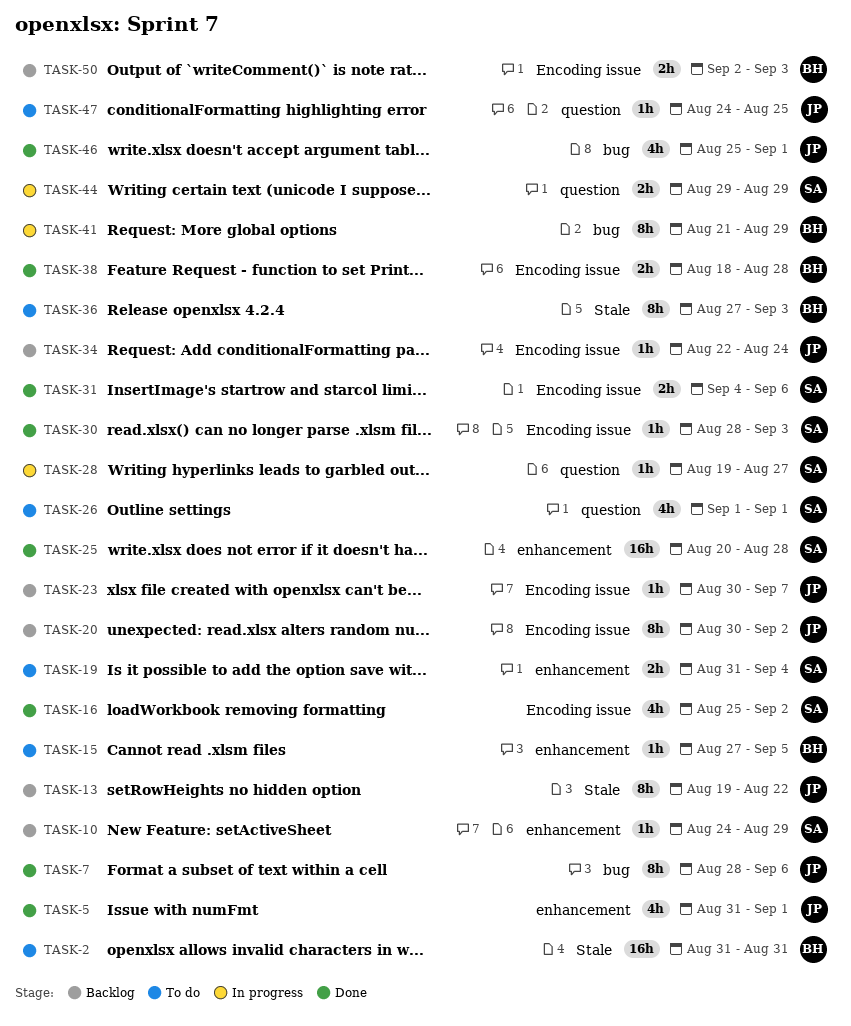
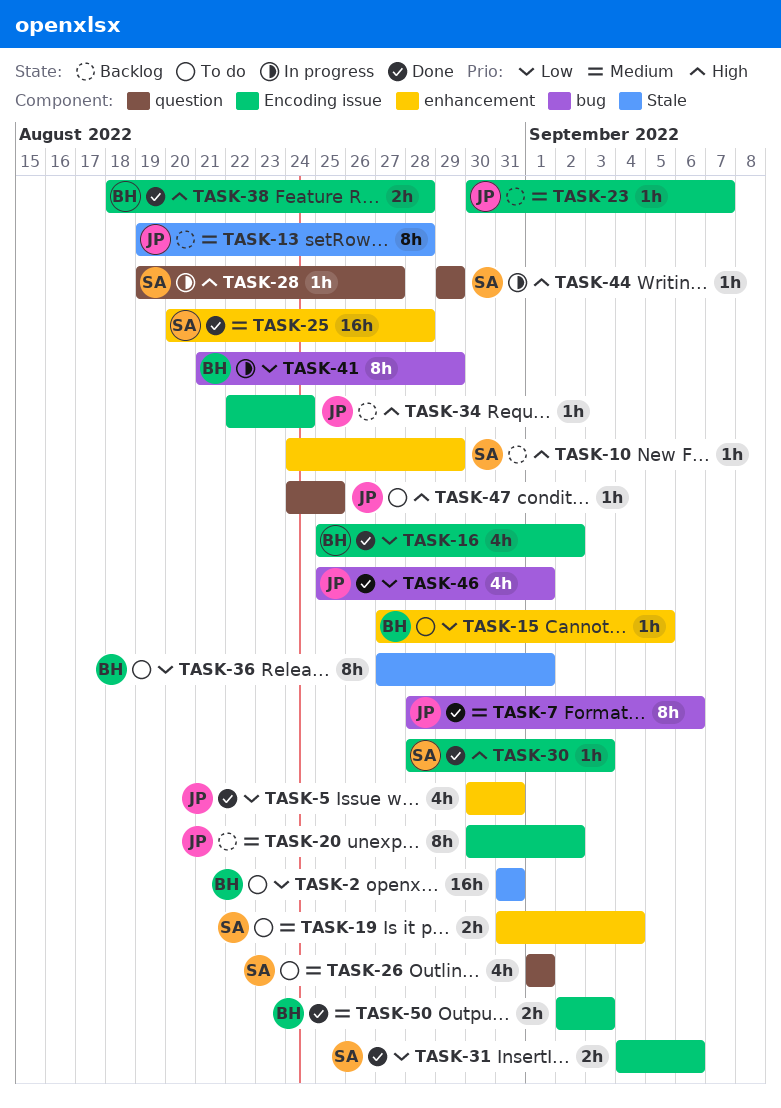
TASK-5, start: Aug 31 -> Aug 30
TASK-5, due: Sep 1 -> Aug 31
TASK-13, due: Aug 22 -> Aug 28
TASK-16, owner: SA -> BH
TASK-36, due: Sep 3 -> Sep 1
TASK-44, estimate: 2h -> 1h
TASK-50, status: Backlog -> Done

